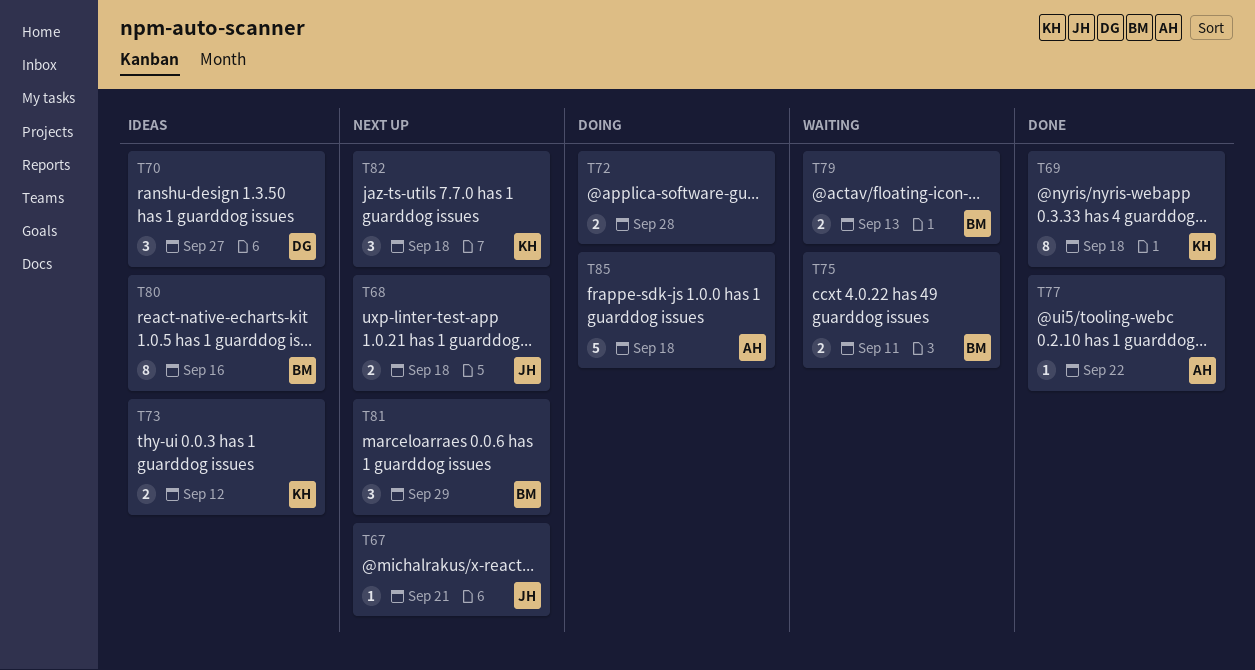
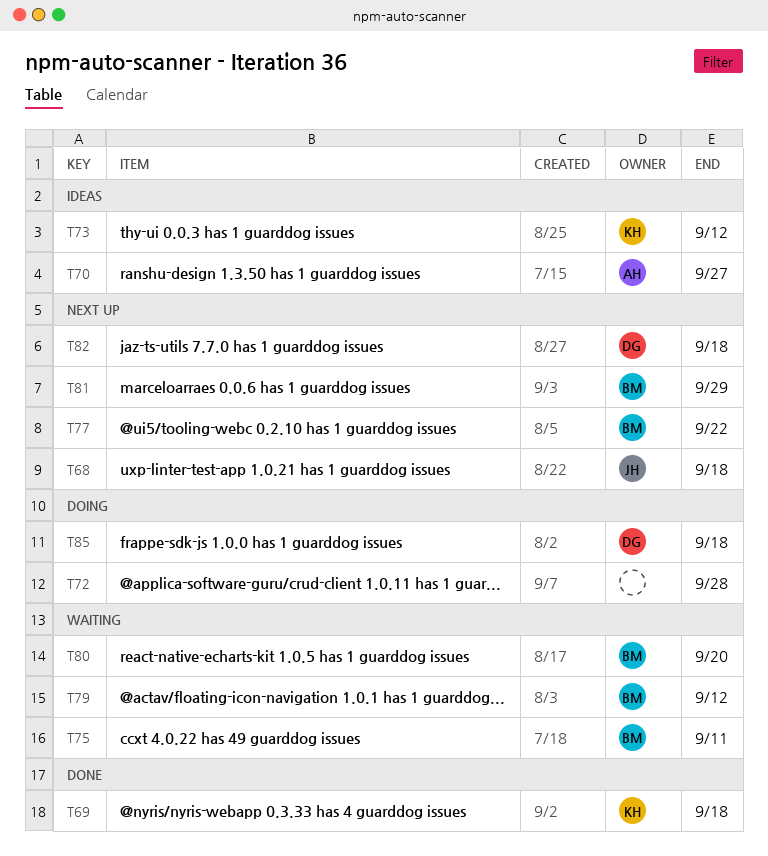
T67: present -> none
T70, owner: DG -> AH
T77, status: Done -> Next up
T77, owner: AH -> BM
T79, due: Sep 13 -> Sep 12
T80, status: Ideas -> Waiting
T80, due: Sep 16 -> Sep 20
T82, owner: KH -> DG
T85, owner: AH -> DG

